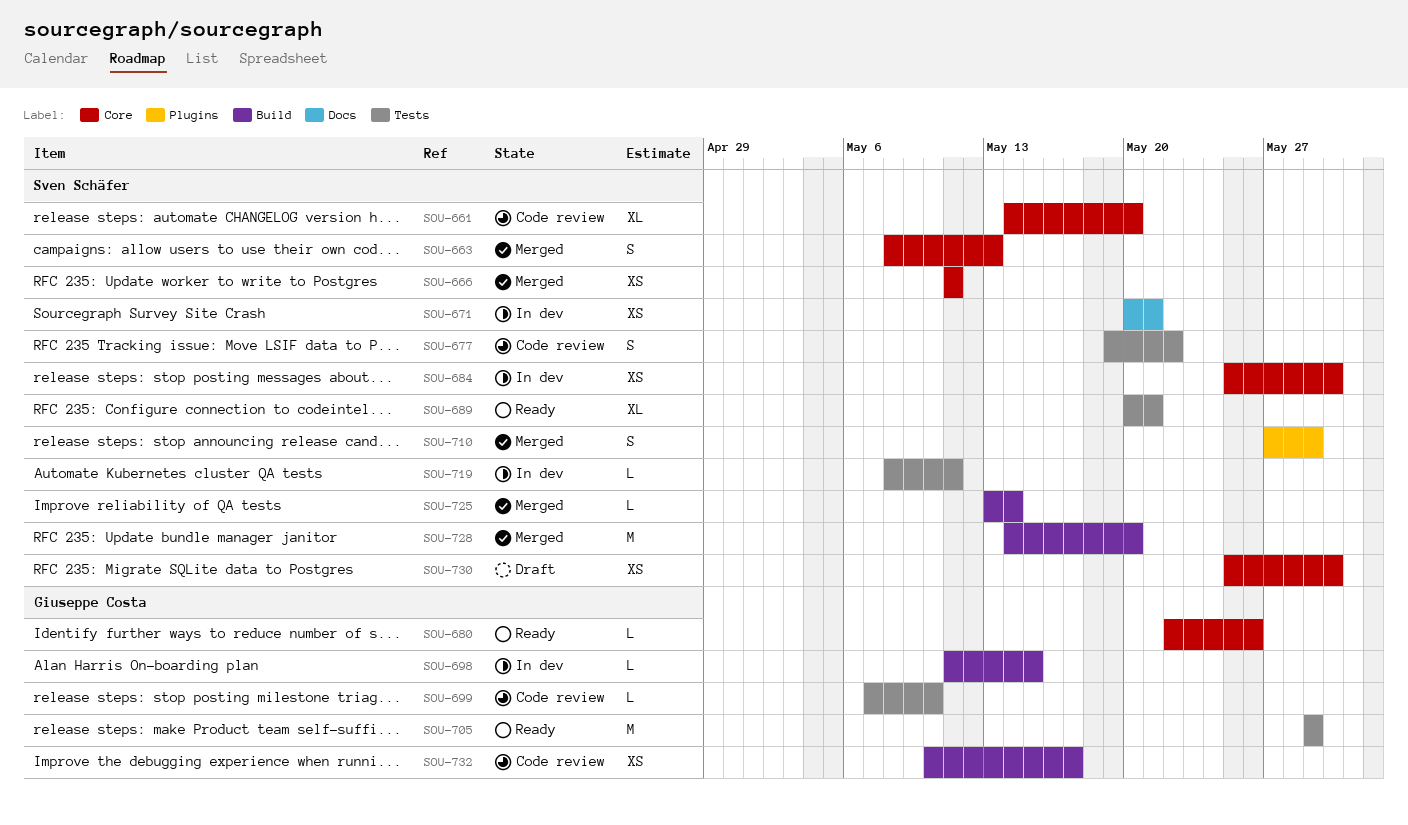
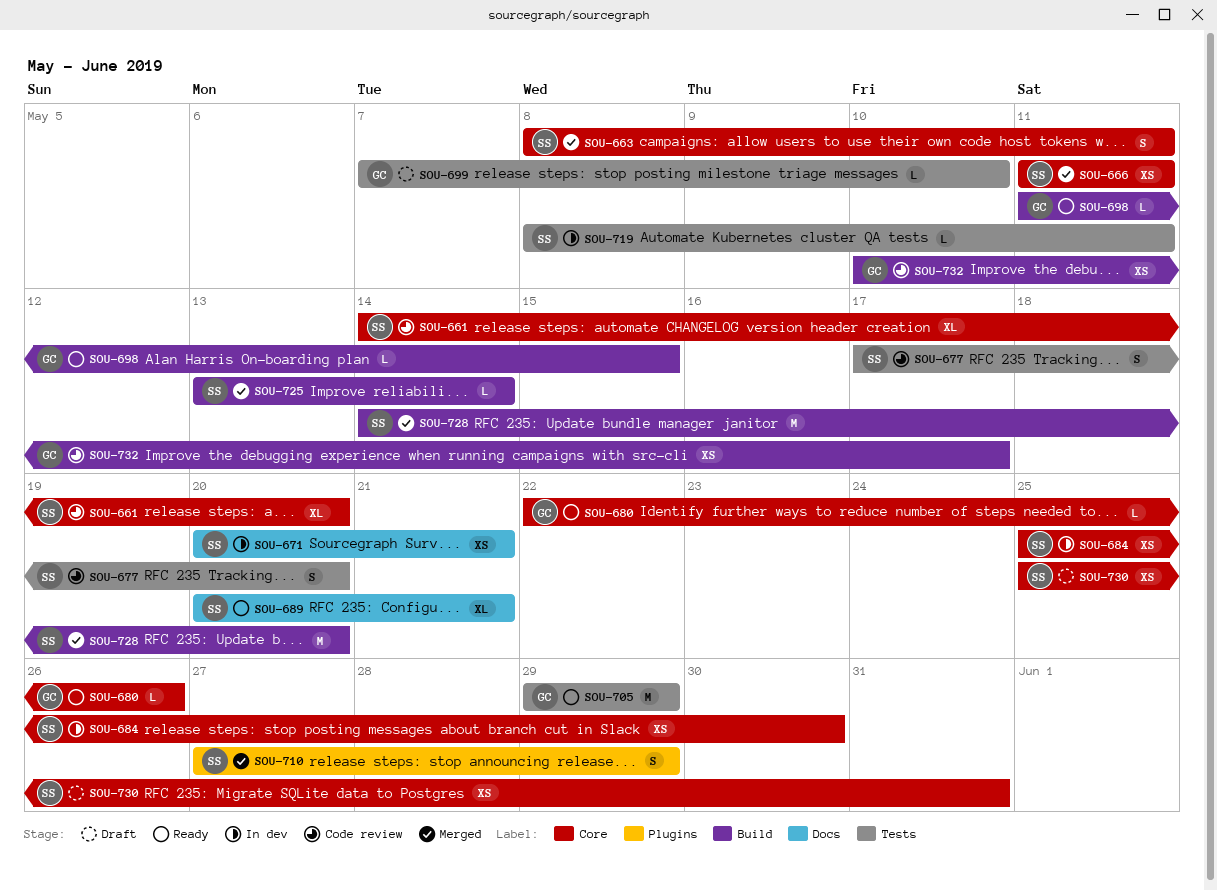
SOU-663, due: May 13 -> May 11
SOU-677, start: May 19 -> May 17
SOU-677, due: May 22 -> May 20
SOU-689, label: Tests -> Docs
SOU-698, status: In dev -> Ready
SOU-699, status: Code review -> Draft
SOU-730, due: May 30 -> May 31

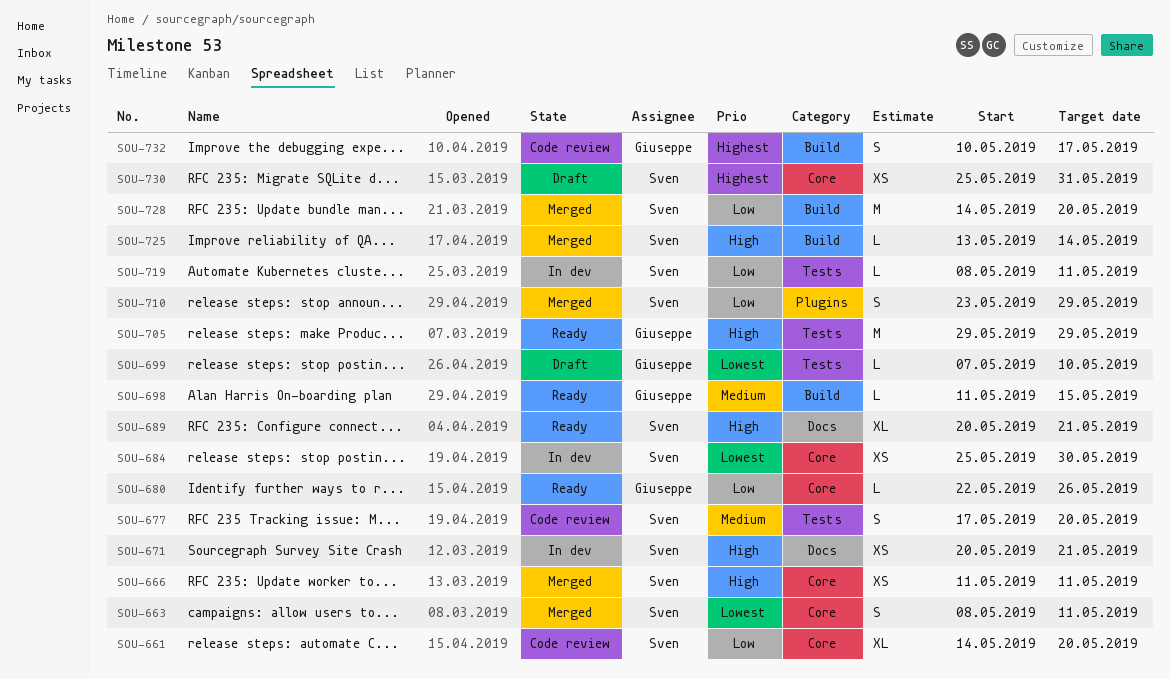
SOU-710, start: May 27 -> May 23
SOU-732, estimate: XS -> S

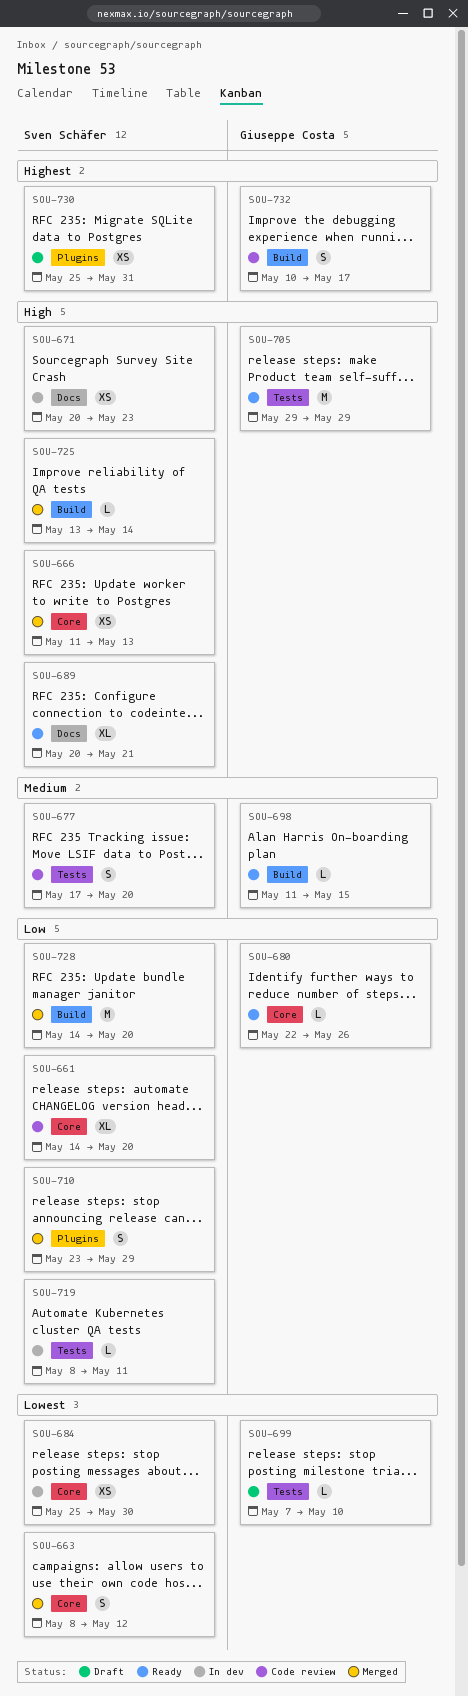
SOU-663, due: May 11 -> May 12
SOU-666, due: May 11 -> May 13
SOU-671, due: May 21 -> May 23
SOU-730, label: Core -> Plugins

